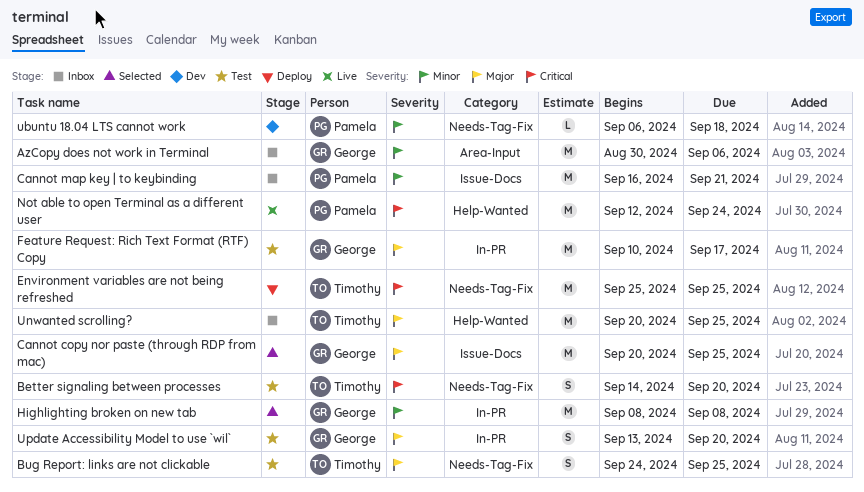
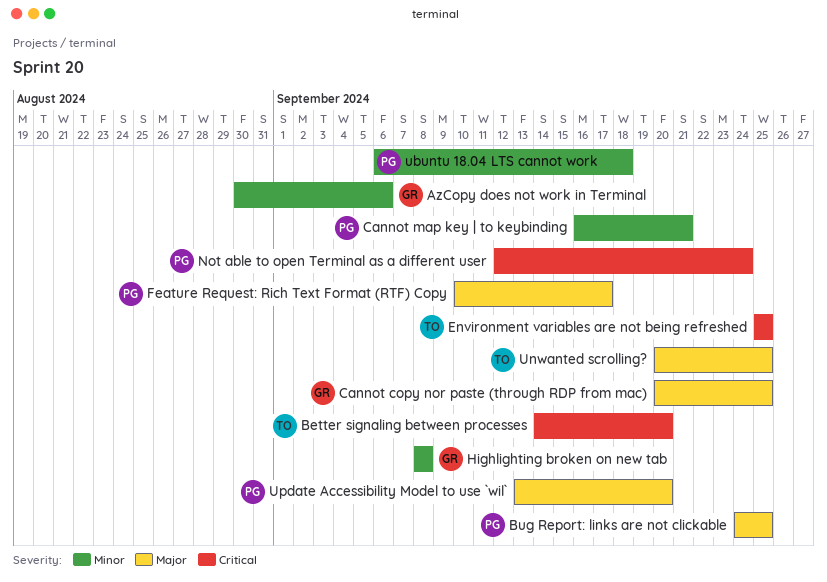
Bug Report: links are not clickable, owner: Timothy -> Pamela
Feature Request: Rich Text Format (RTF) Copy, owner: George -> Pamela
Update Accessibility Model to use `wil`, owner: George -> Pamela

